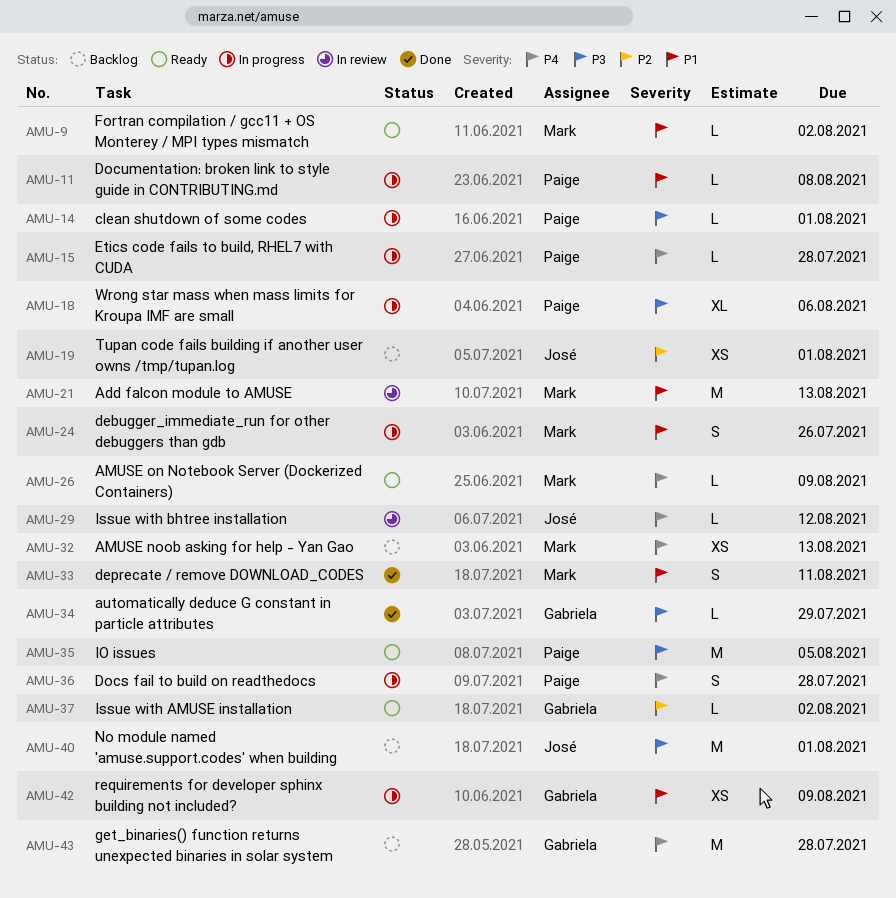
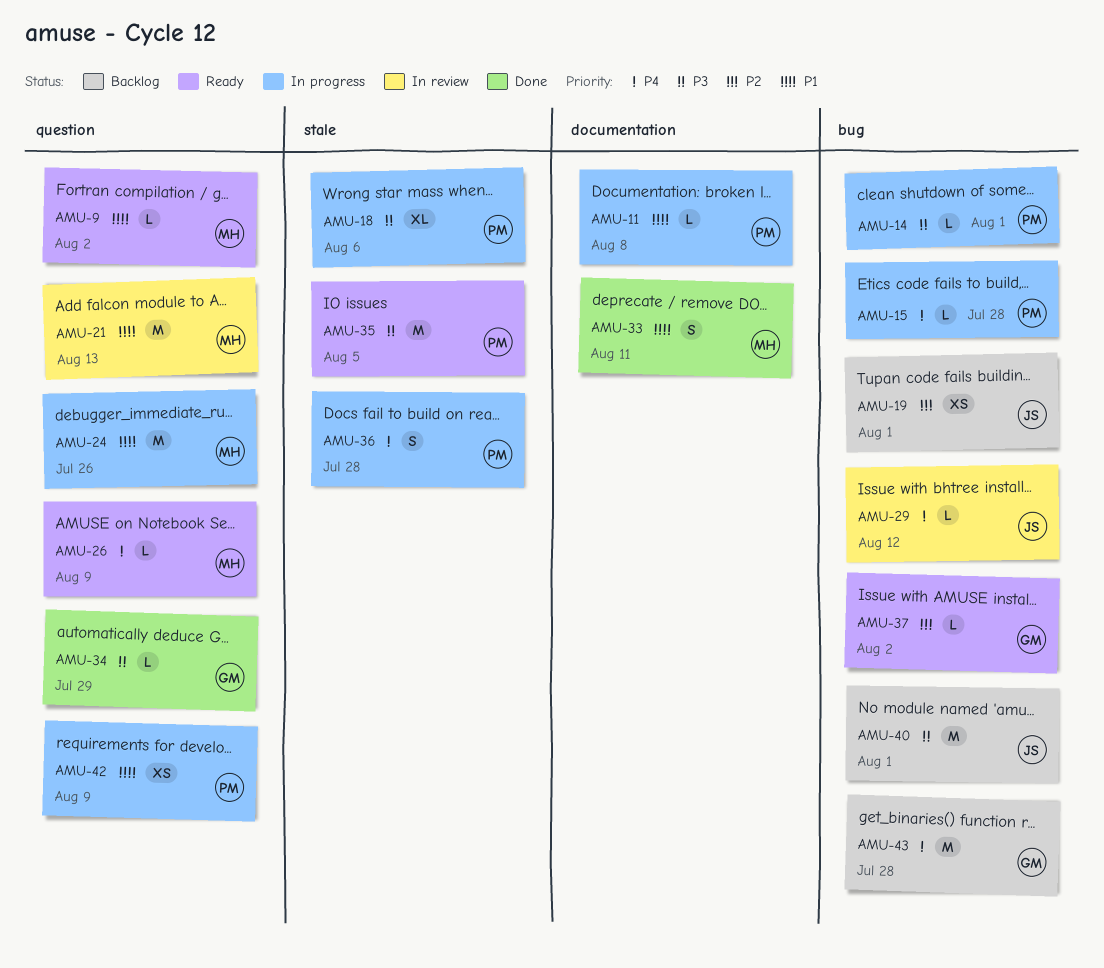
AMU-24, estimate: S -> M
AMU-32: present -> none
AMU-42, owner: Gabriela -> Paige

